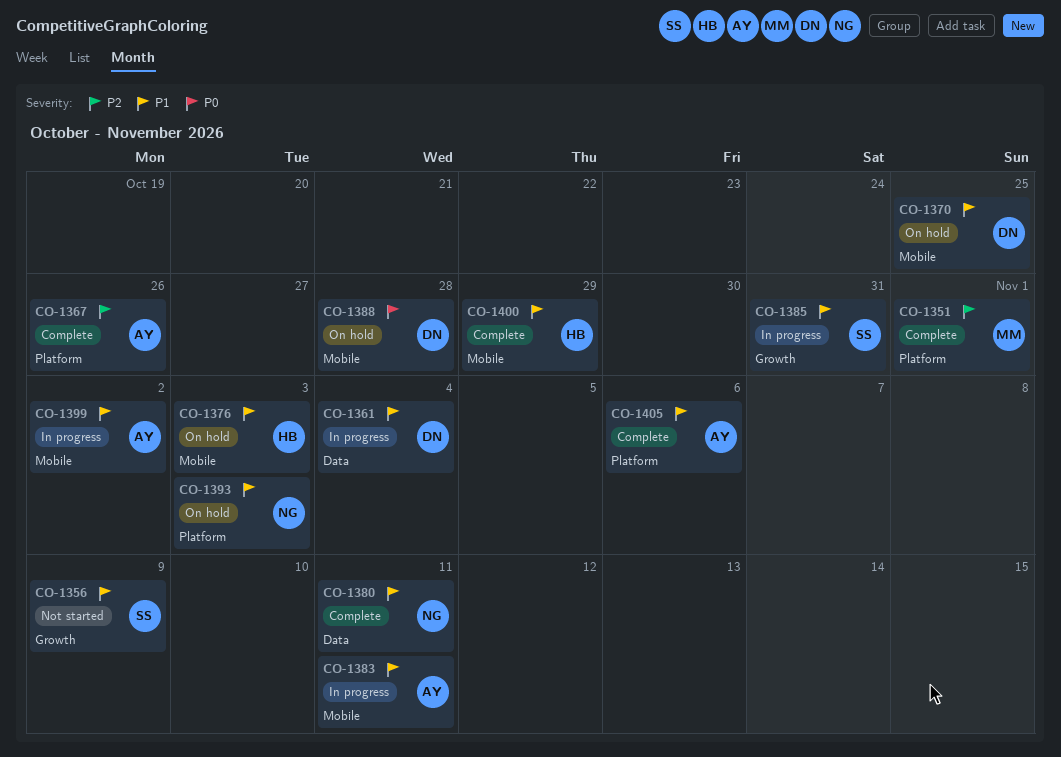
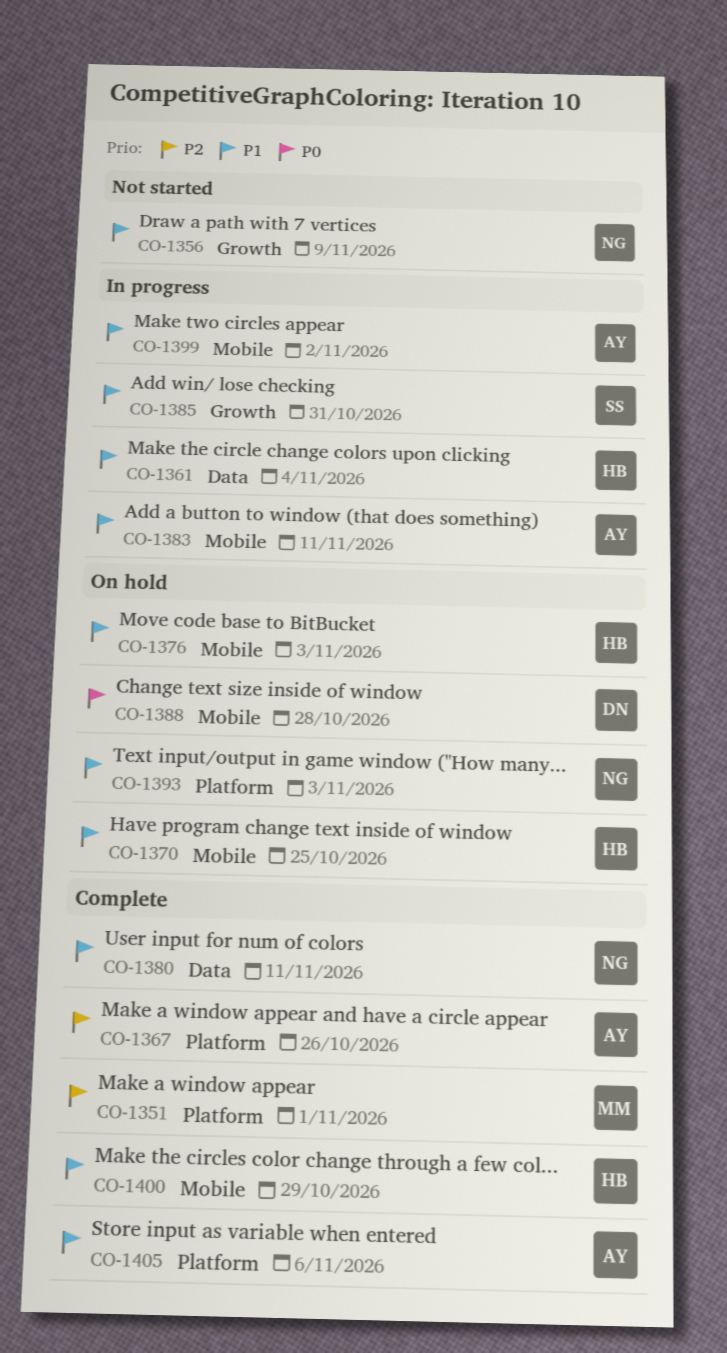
CO-1356, owner: SS -> NG
CO-1361, owner: DN -> HB
CO-1370, owner: DN -> HB

